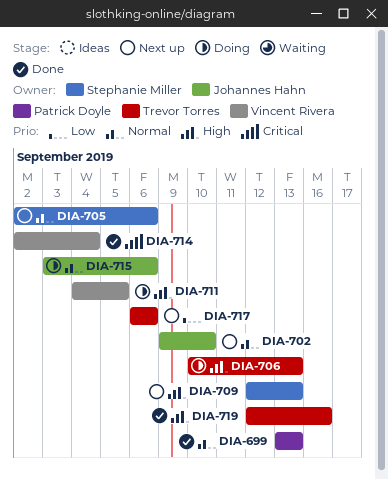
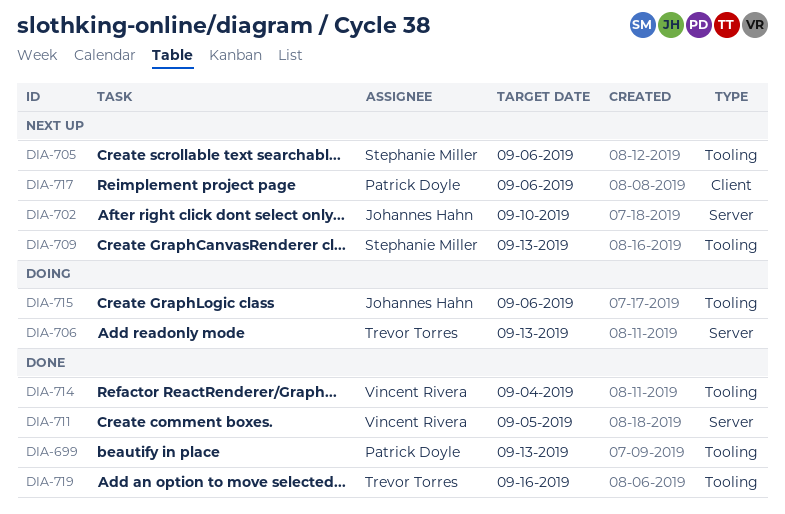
DIA-711, status: Doing -> Done
DIA-717, owner: Trevor Torres -> Patrick Doyle

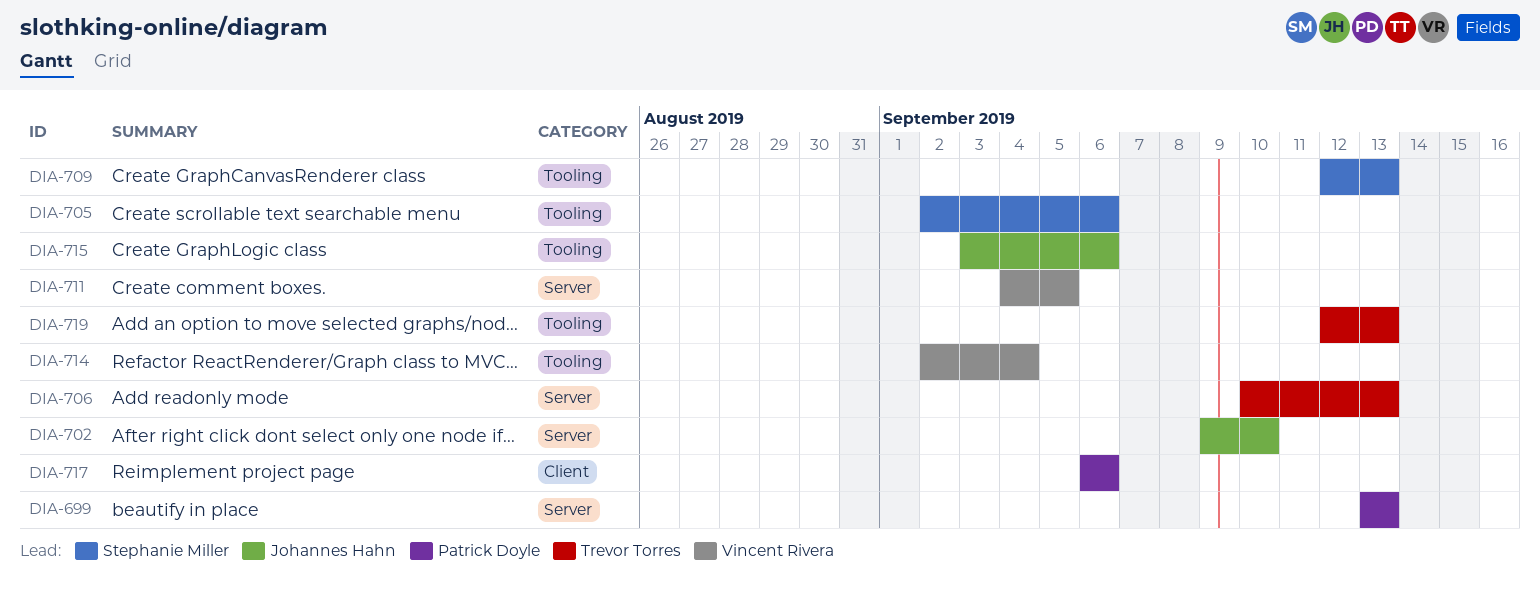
DIA-699, label: Tooling -> Server
DIA-719, due: Sep 16 -> Sep 13

